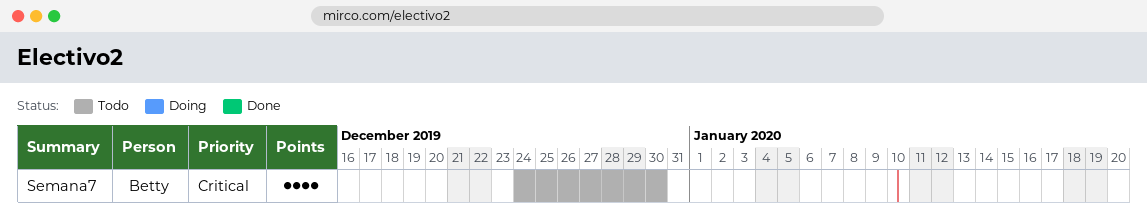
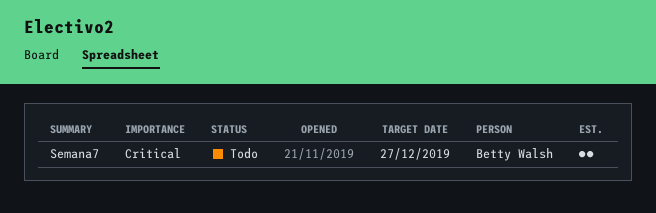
Semana7, estimate: 4 -> 2
Semana7, due: Dec 30 -> Dec 27

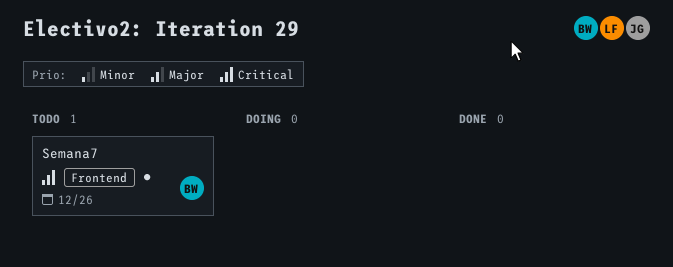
Semana7, estimate: 2 -> 1
Semana7, due: Dec 27 -> Dec 26

